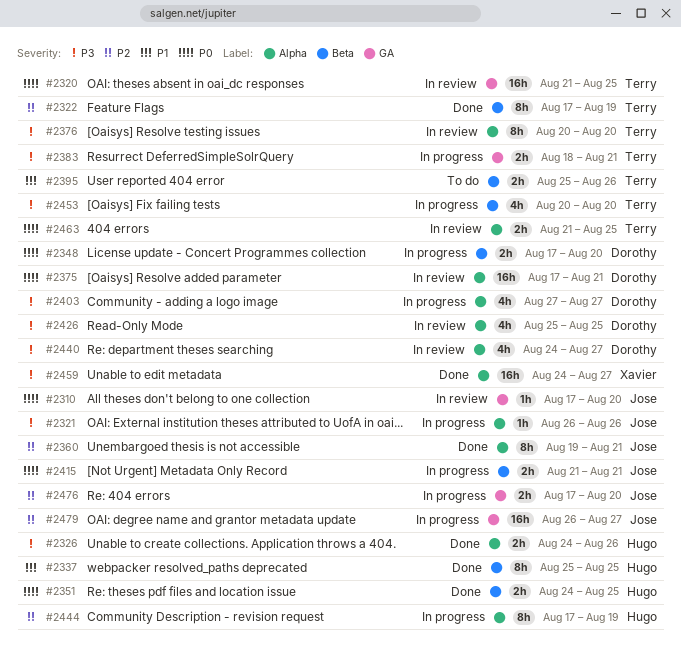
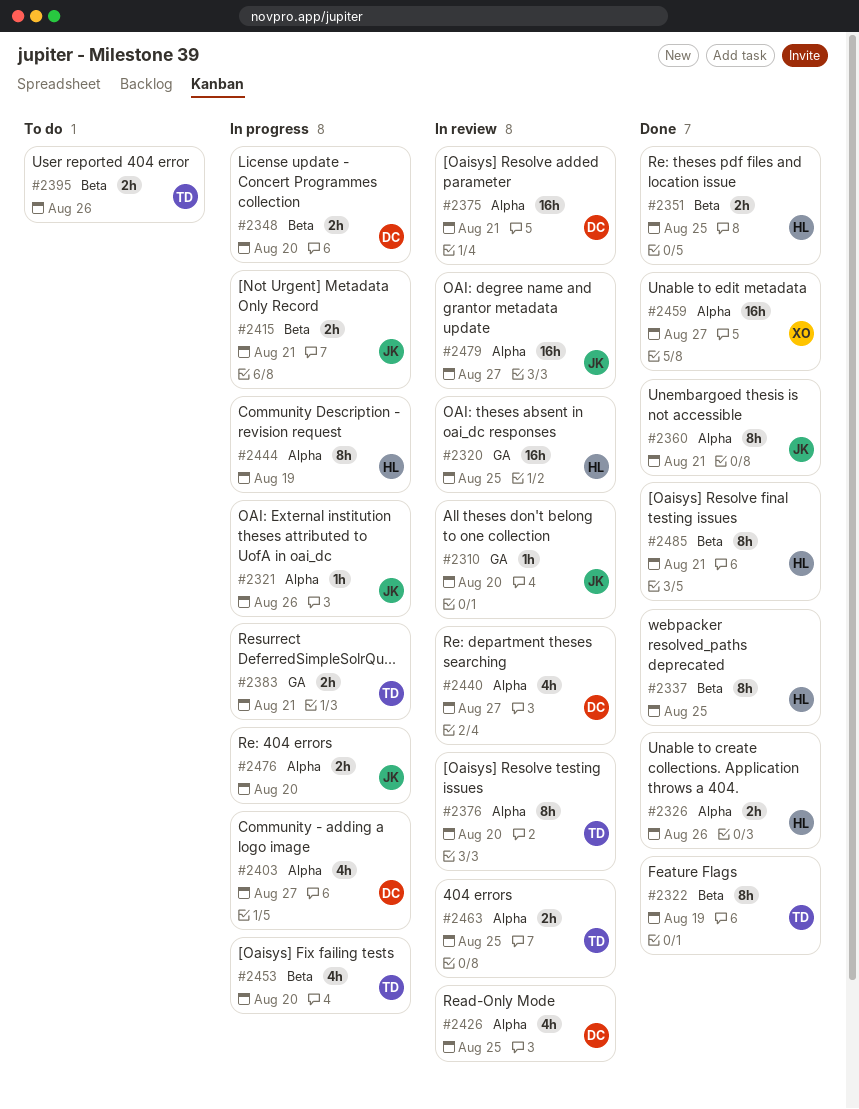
#2320, owner: Terry -> Hugo
#2476, label: GA -> Alpha
#2479, status: In progress -> In review
#2479, label: GA -> Alpha
#2485: none -> present

